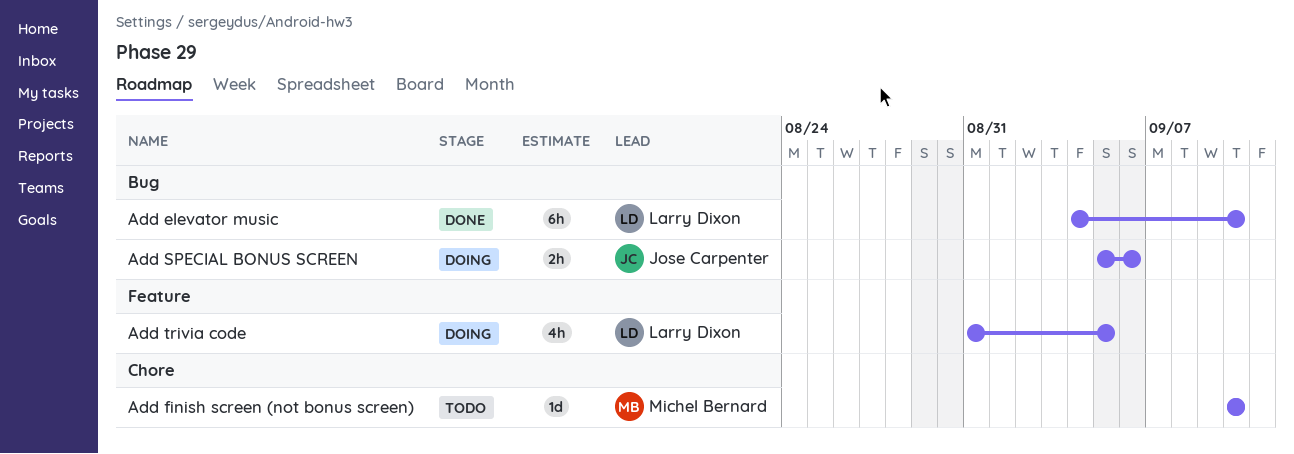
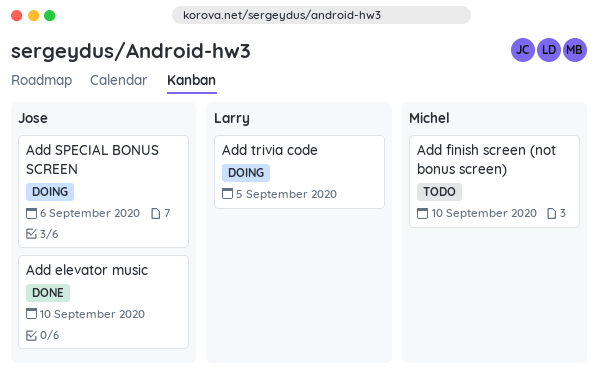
Add elevator music, owner: Larry Dixon -> Jose Carpenter

